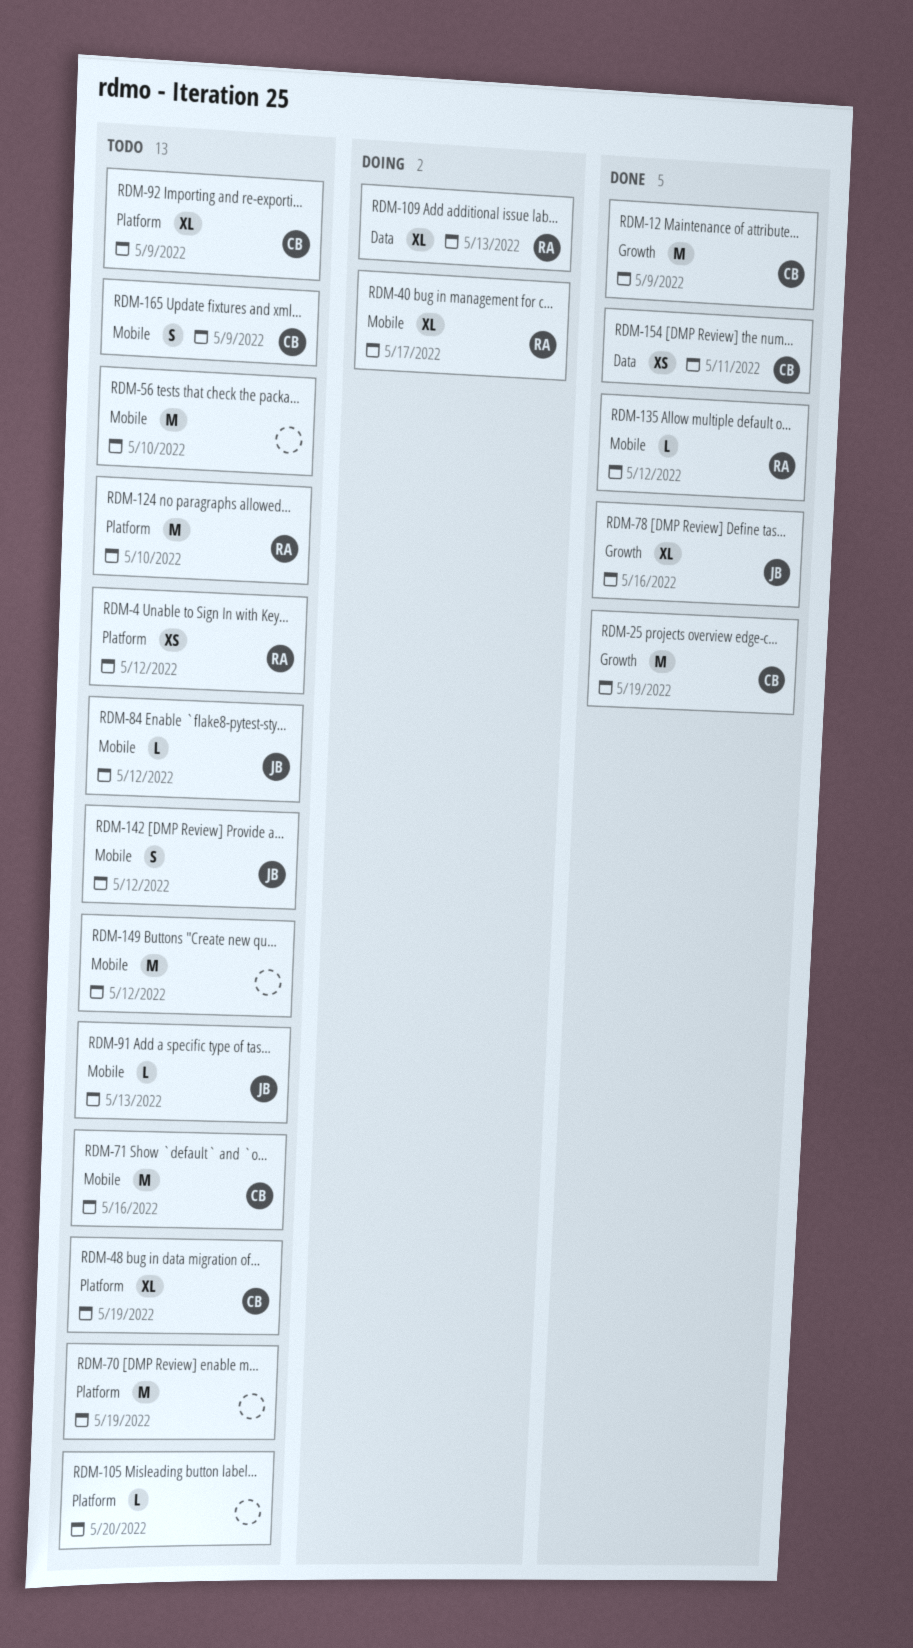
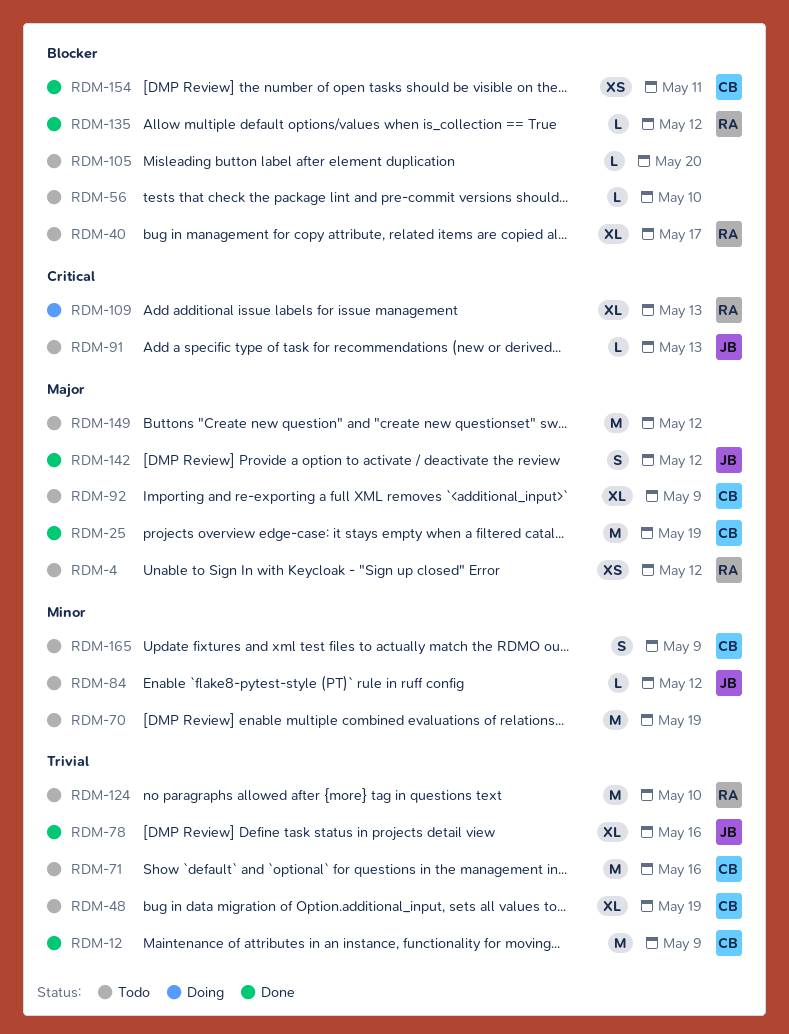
RDM-40, status: Doing -> Todo
RDM-56, estimate: M -> L
RDM-142, status: Todo -> Done

